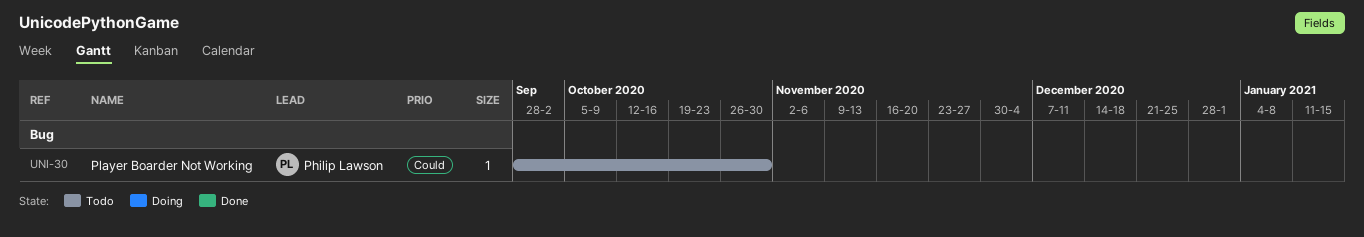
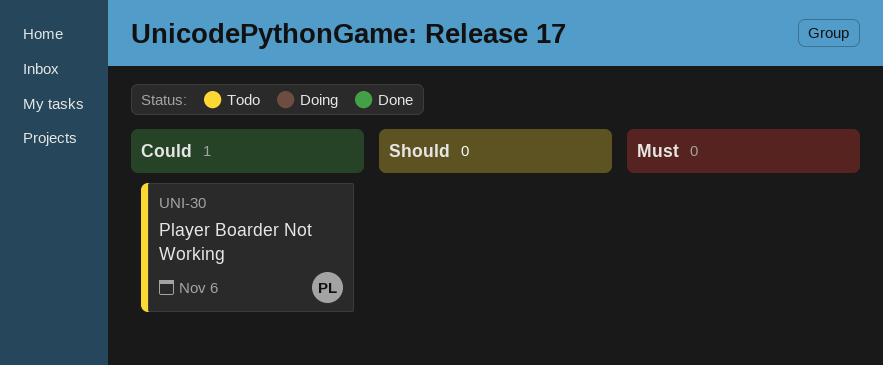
UNI-30, due: Oct 30 -> Nov 6

